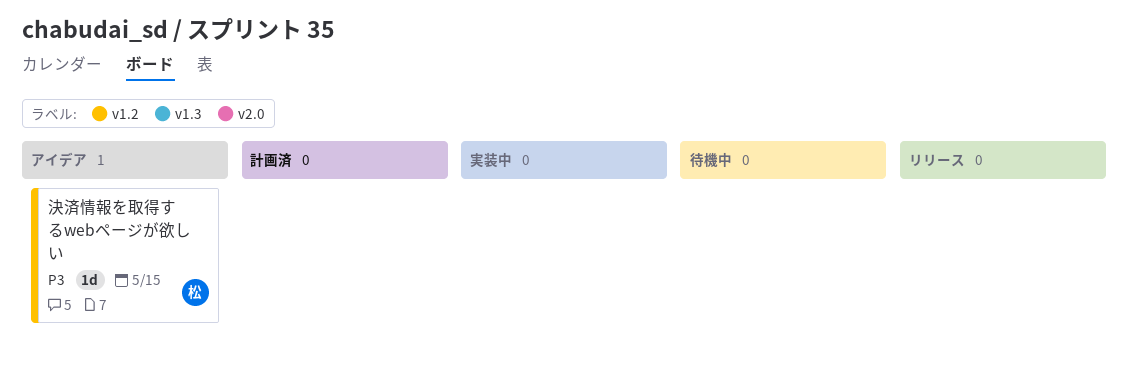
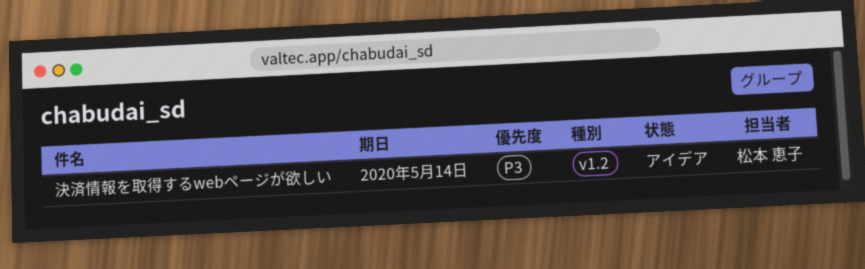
決済情報を取得するwebページが欲しい, due: May 15 -> May 14

